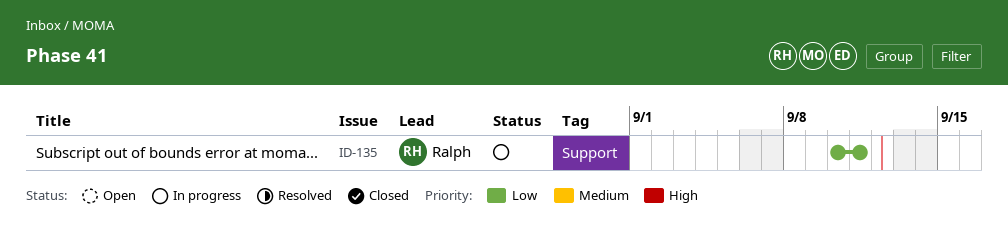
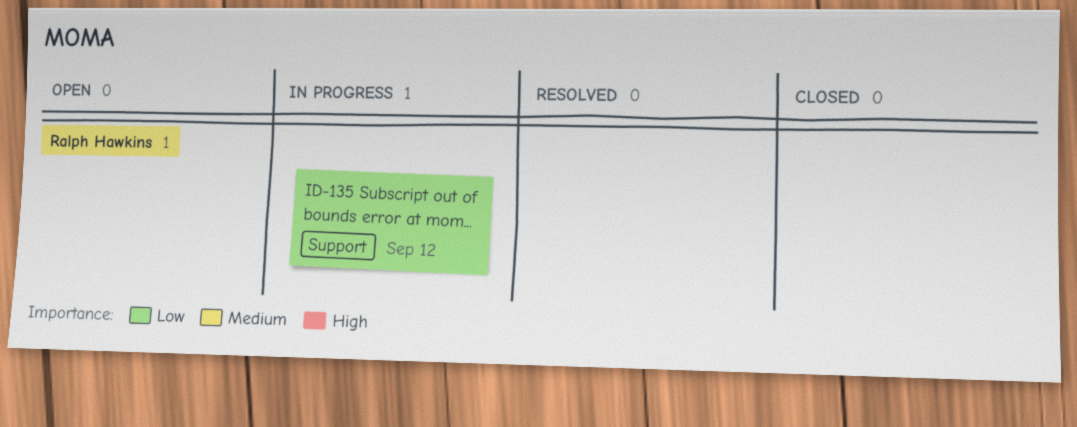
ID-135, due: Sep 11 -> Sep 12

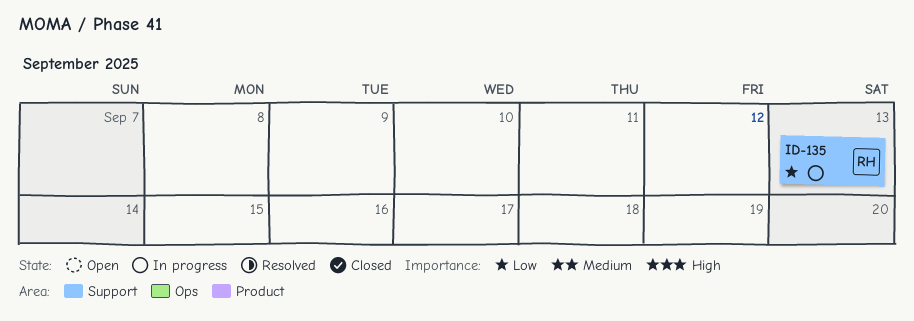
ID-135, due: Sep 12 -> Sep 13

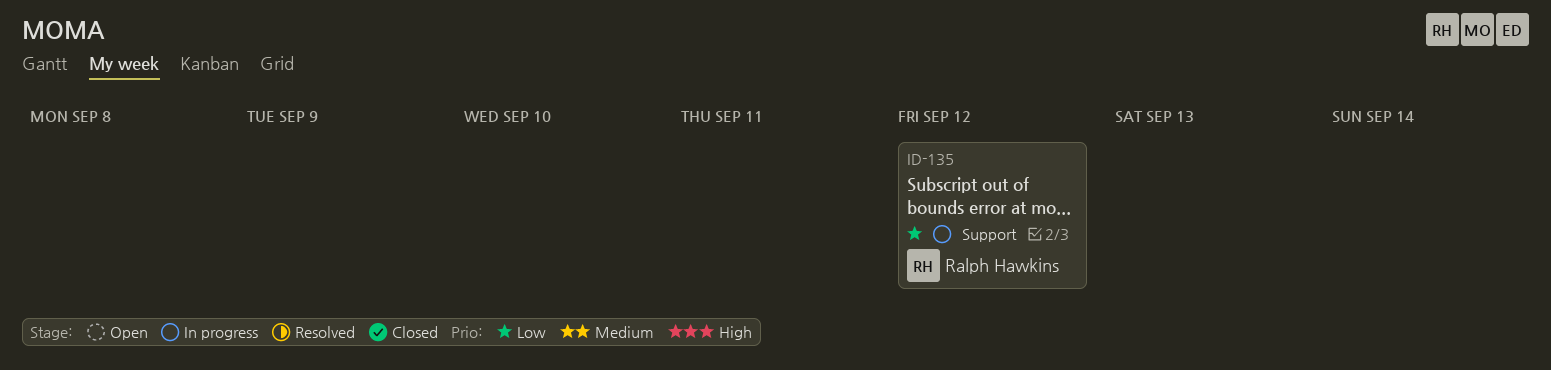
ID-135, due: Sep 13 -> Sep 12

